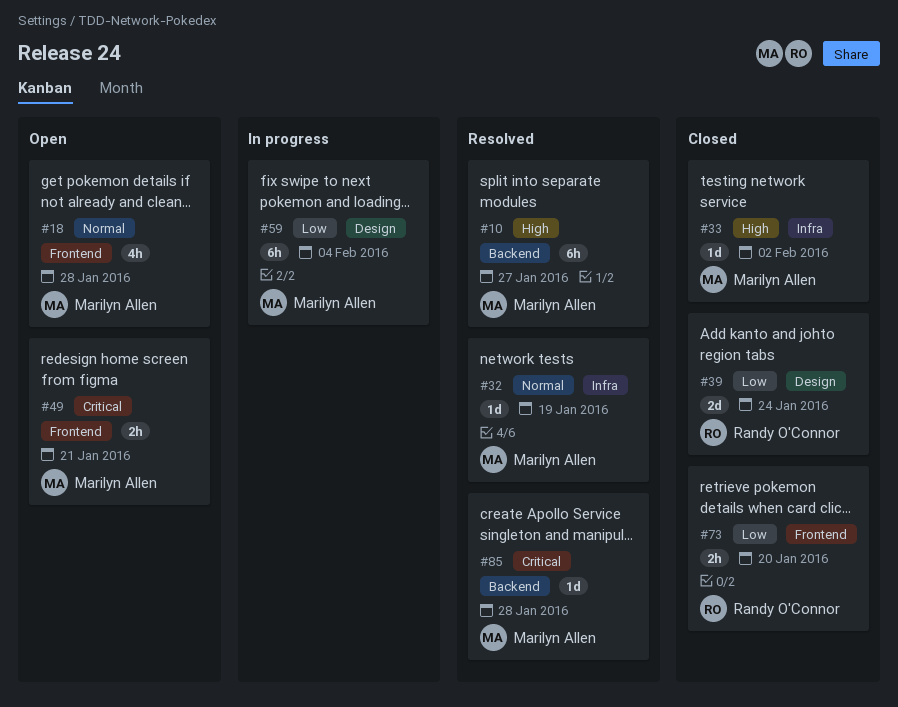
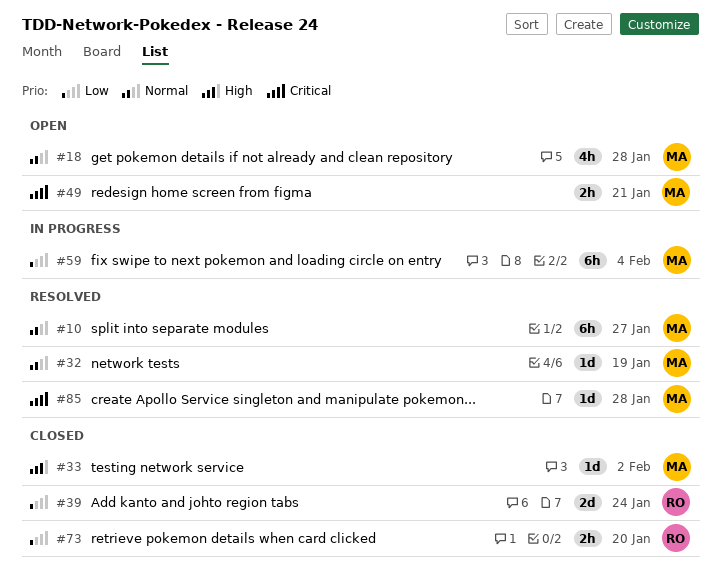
#10, priority: High -> Normal

